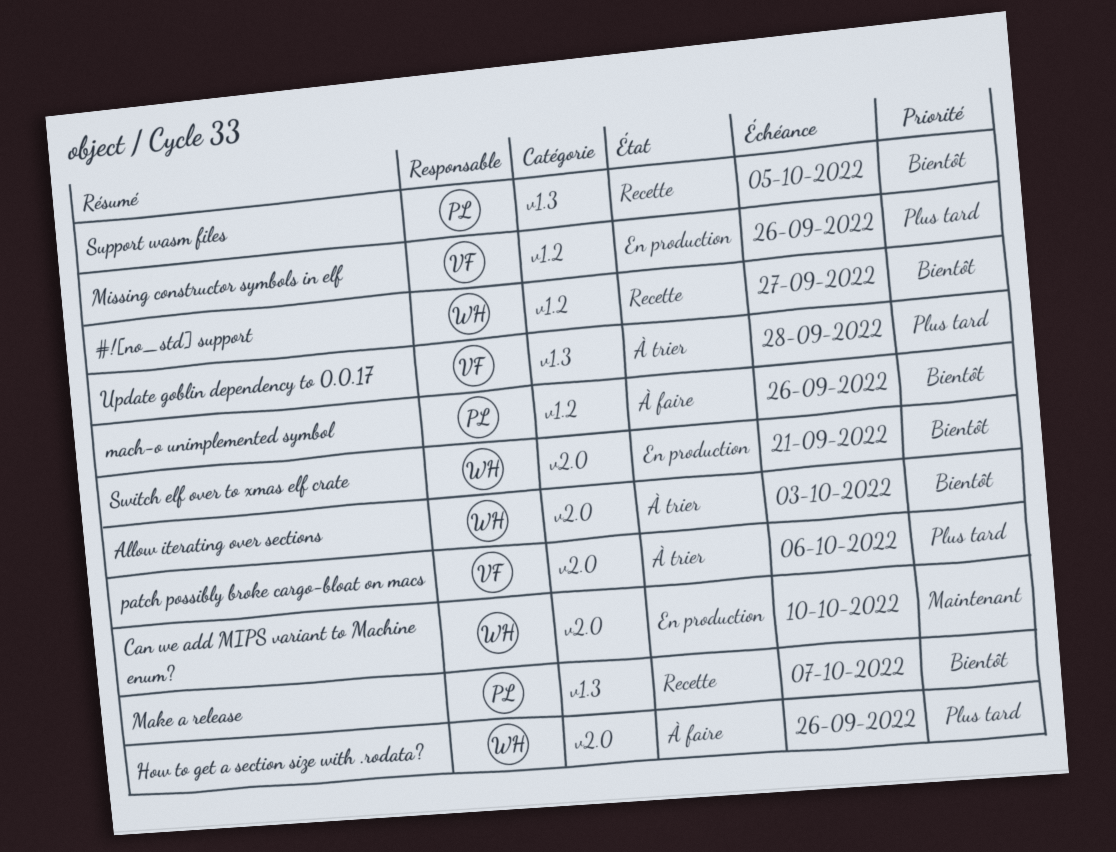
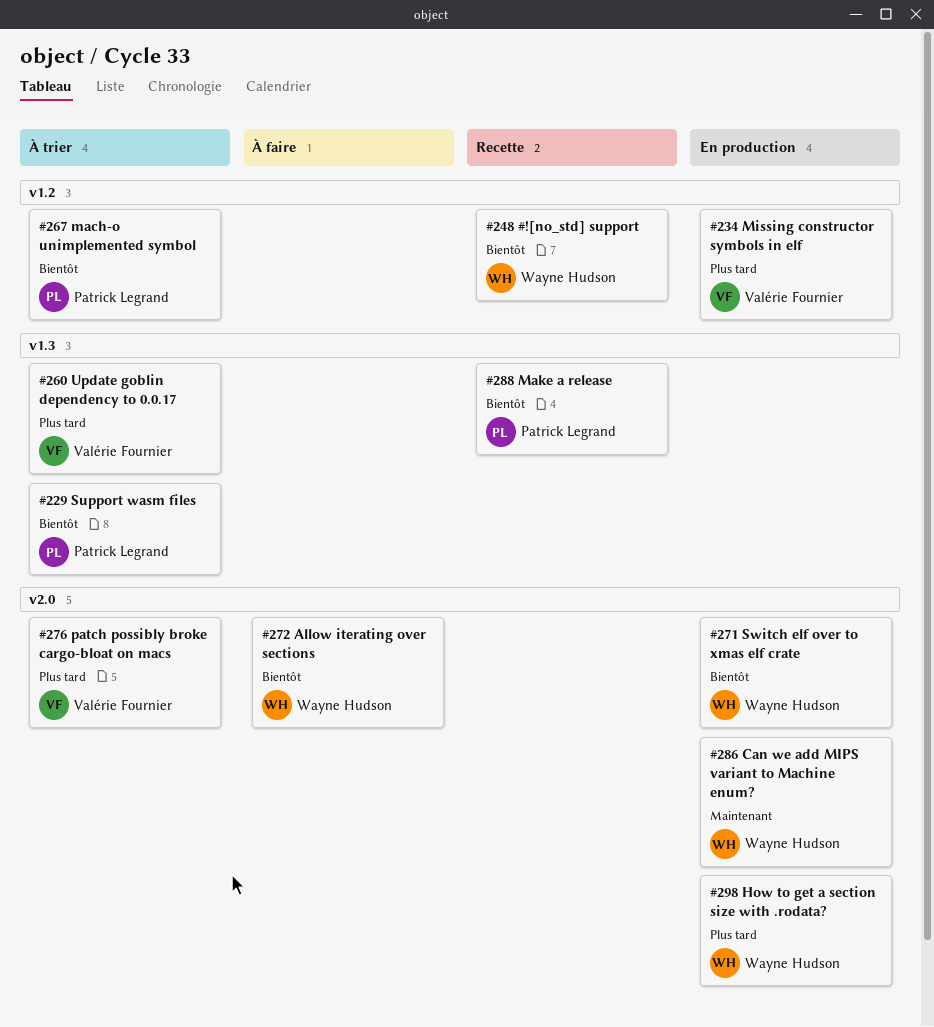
Allow iterating over sections, status: À trier -> À faire
How to get a section size with .rodata?, status: À faire -> En production
mach-o unimplemented symbol, status: À faire -> À trier
Support wasm files, status: Recette -> À trier

